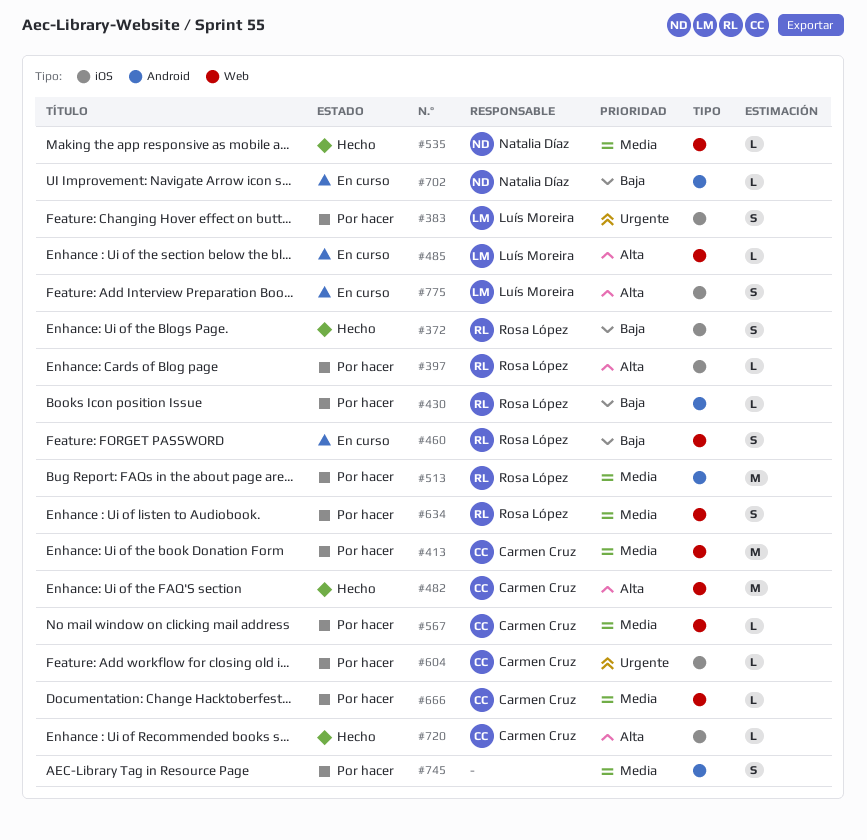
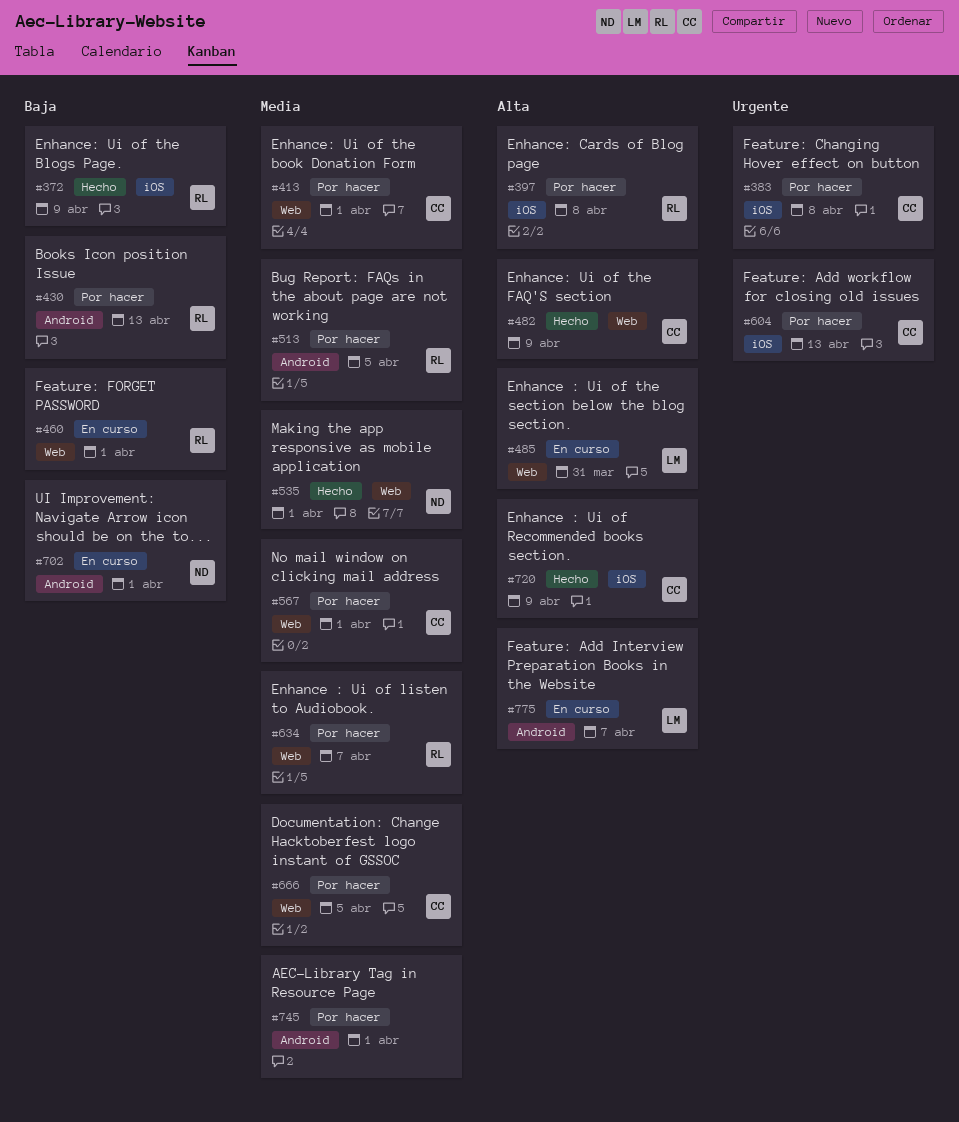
#383, owner: Luís Moreira -> Carmen Cruz
#775, label: iOS -> Android

